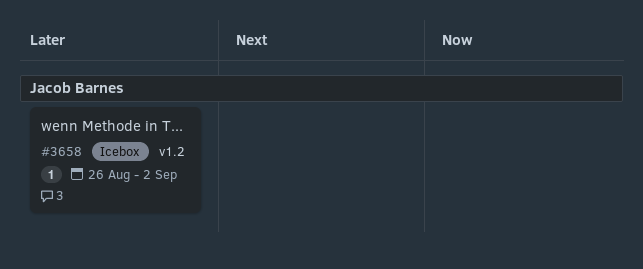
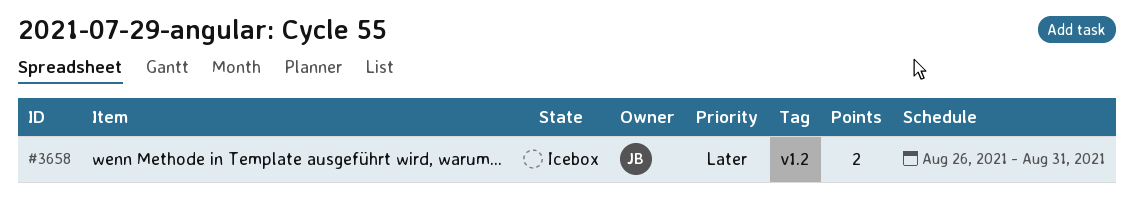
#3658, estimate: 1 -> 2
#3658, due: Sep 2 -> Aug 31

